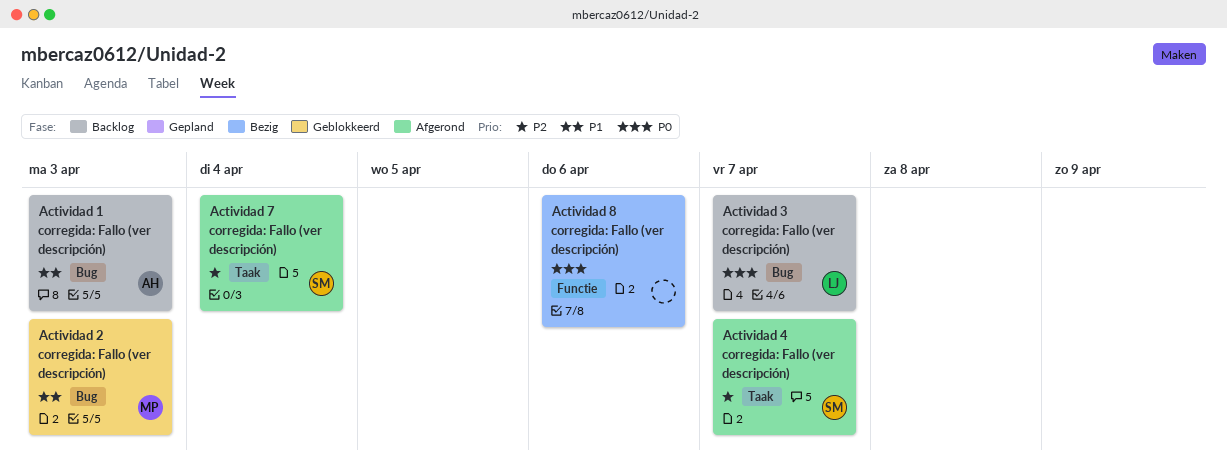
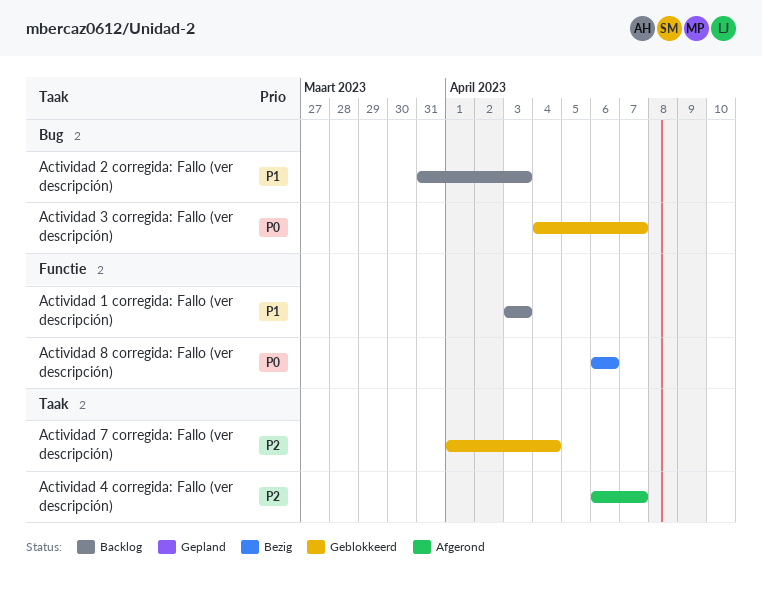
Actividad 1 corregida: Fallo (ver descripción), label: Bug -> Functie
Actividad 2 corregida: Fallo (ver descripción), status: Geblokkeerd -> Backlog
Actividad 3 corregida: Fallo (ver descripción), status: Backlog -> Geblokkeerd
Actividad 7 corregida: Fallo (ver descripción), status: Afgerond -> Geblokkeerd

